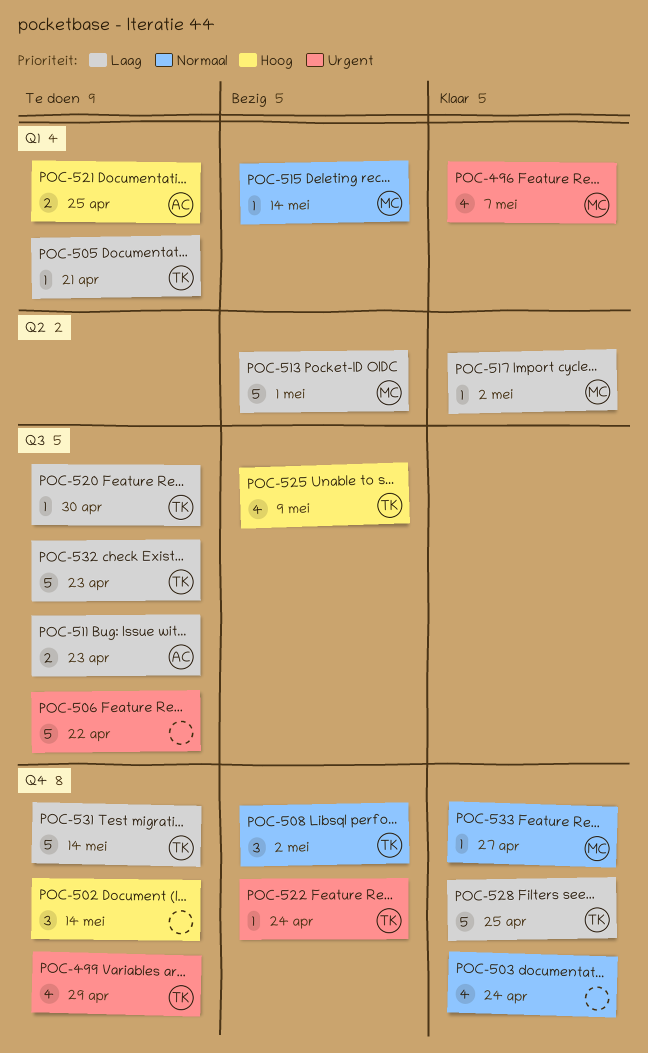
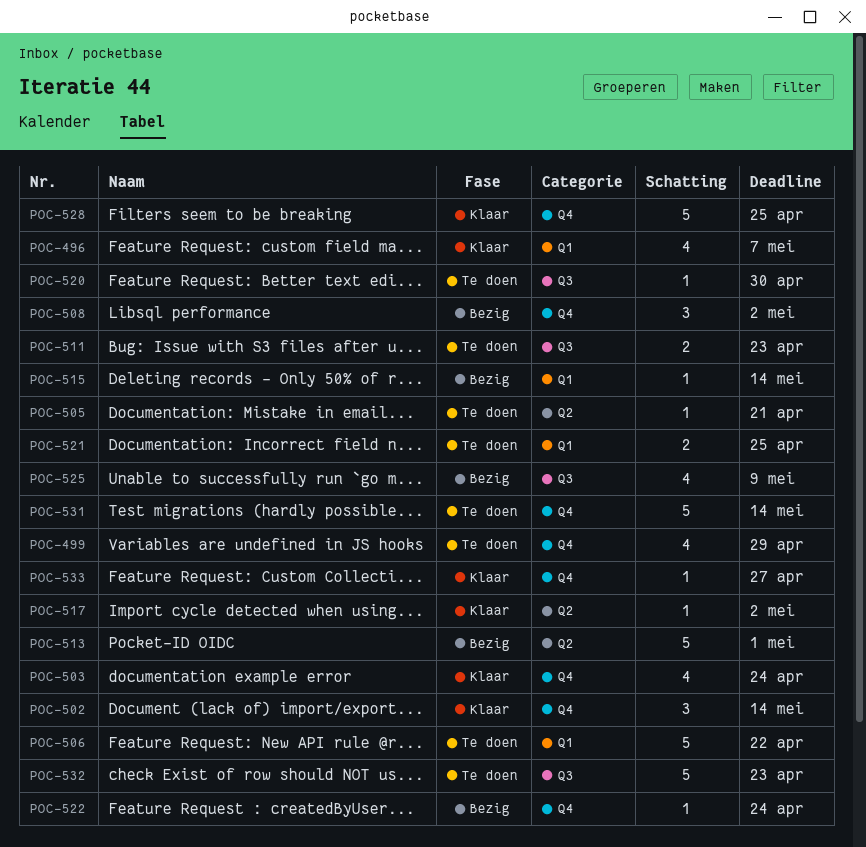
POC-502, status: Te doen -> Klaar
POC-505, label: Q1 -> Q2
POC-506, label: Q3 -> Q1

